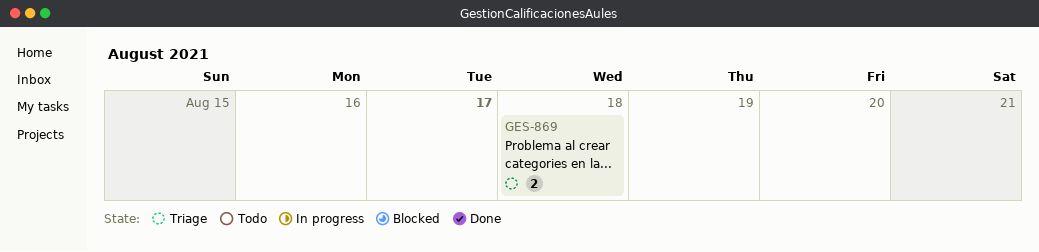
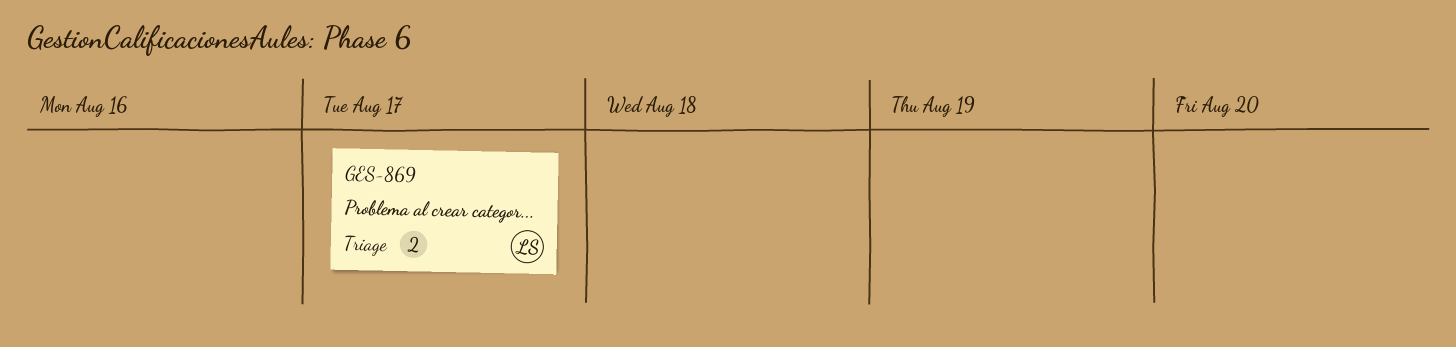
GES-869, due: Aug 18 -> Aug 17

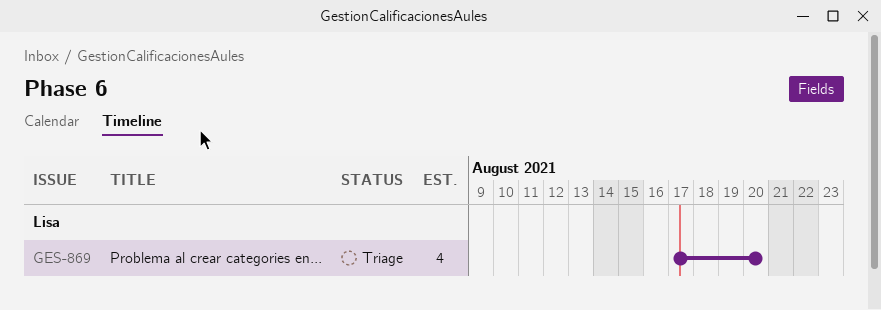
GES-869, estimate: 2 -> 4
GES-869, due: Aug 17 -> Aug 20

